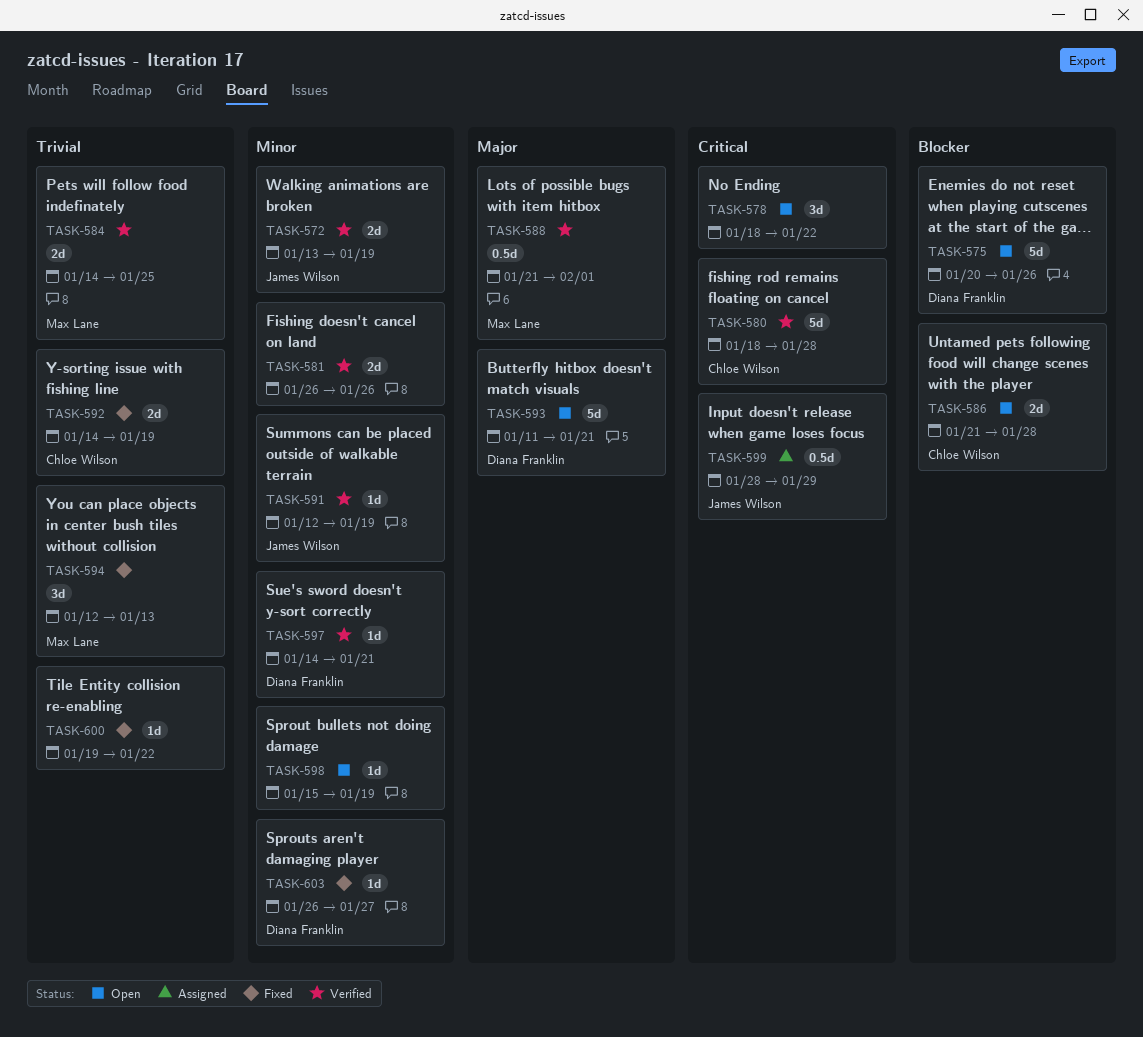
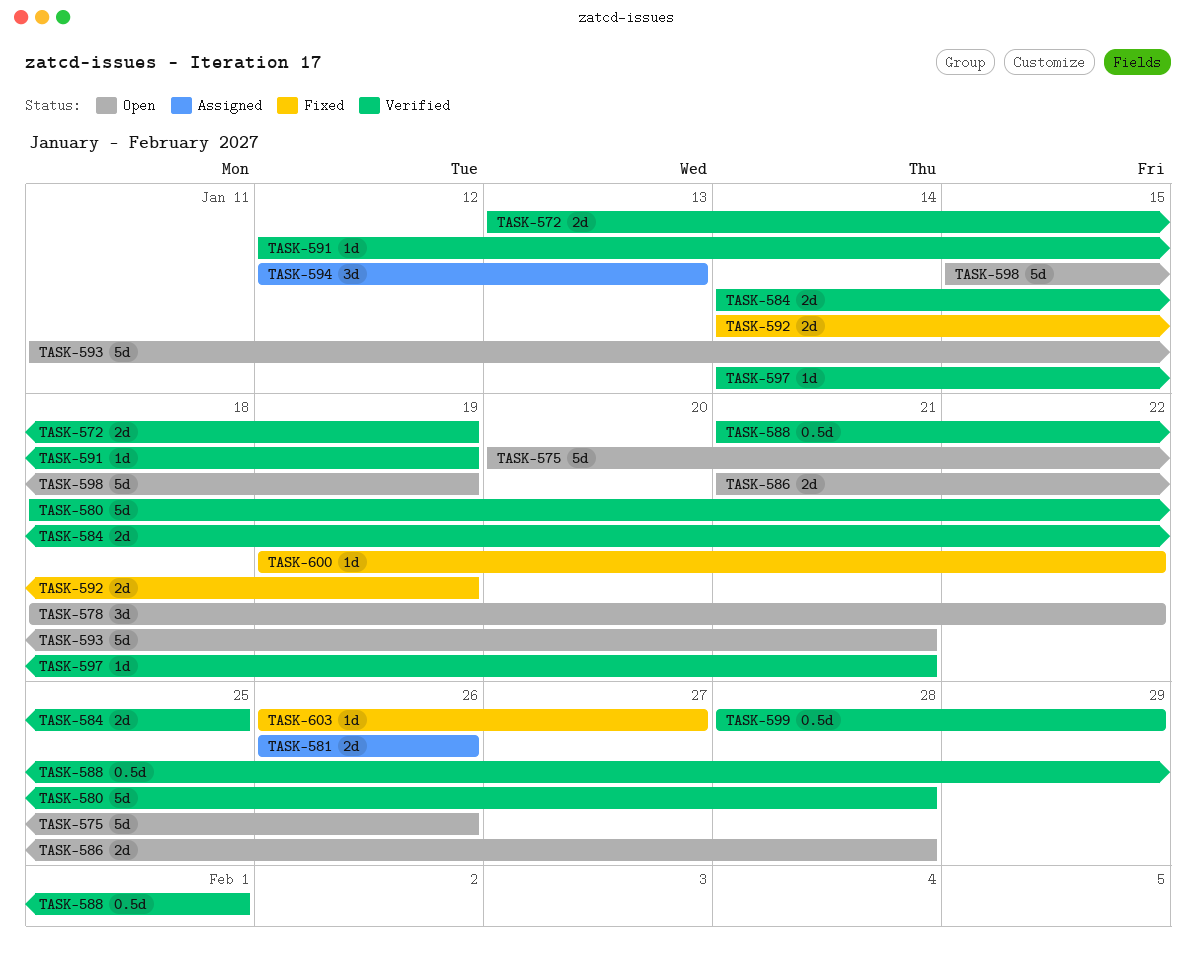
TASK-581, status: Verified -> Assigned
TASK-594, status: Fixed -> Assigned
TASK-598, estimate: 1d -> 5d
TASK-599, status: Assigned -> Verified

